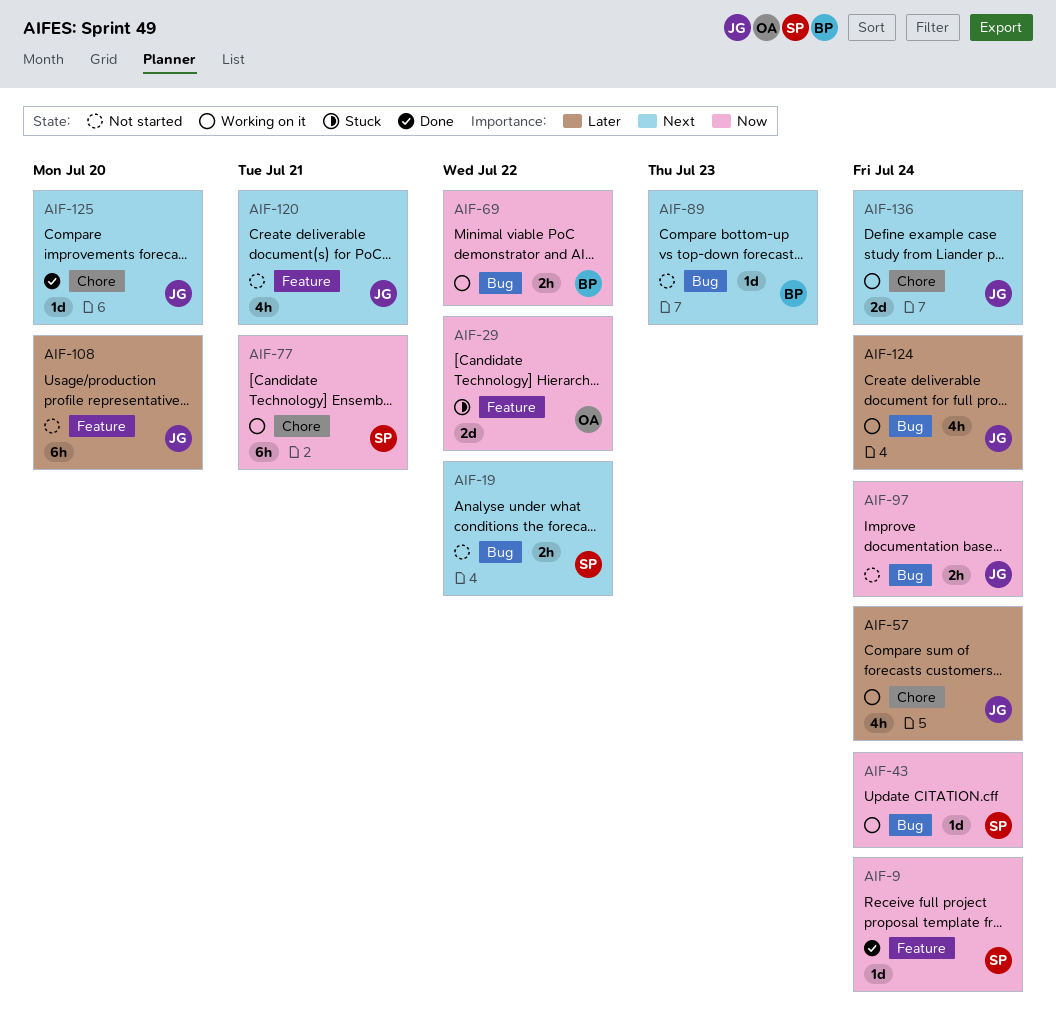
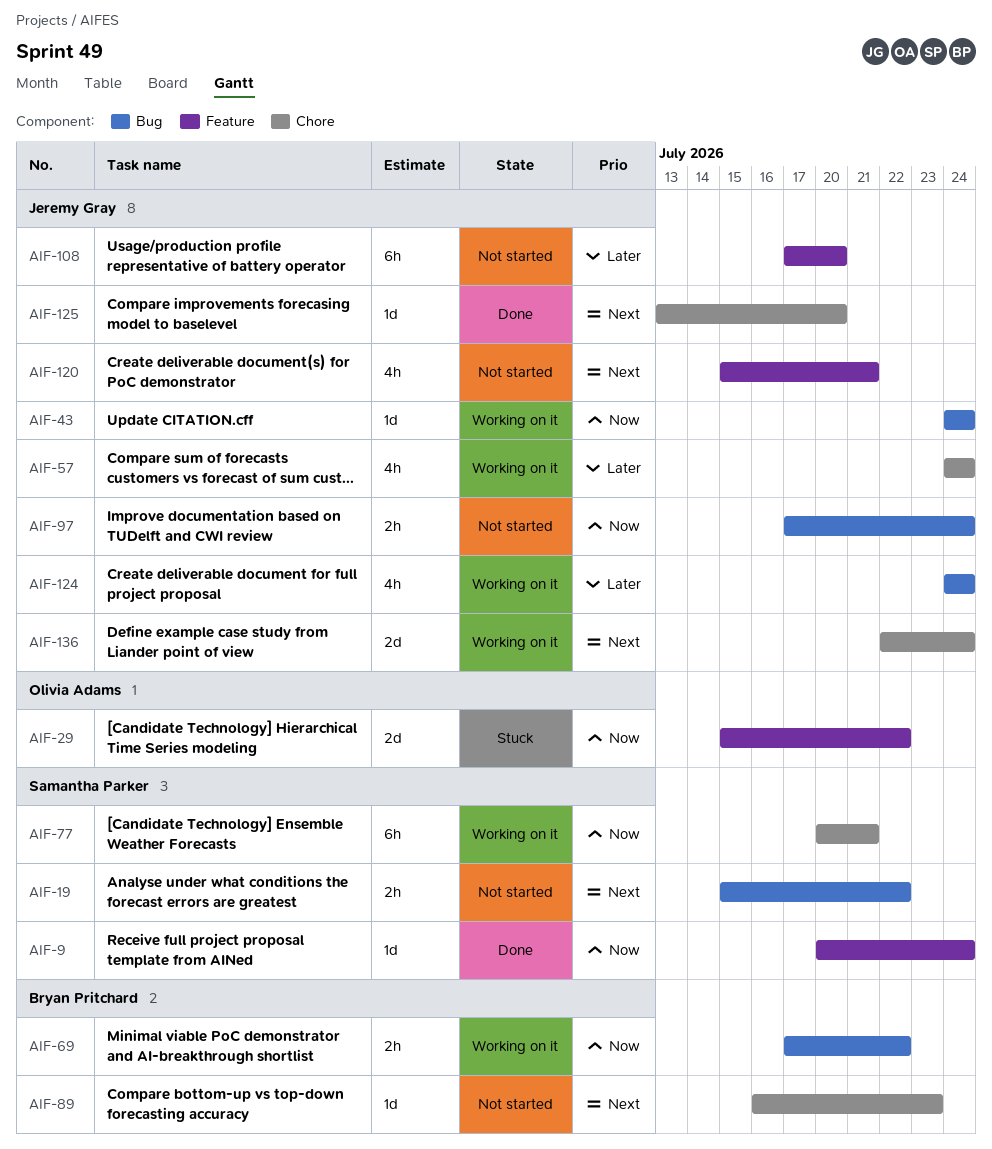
AIF-43, owner: Samantha Parker -> Jeremy Gray
AIF-89, label: Bug -> Chore

